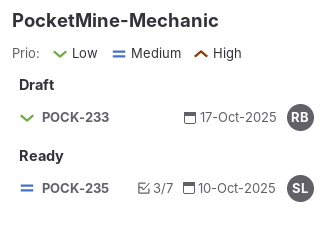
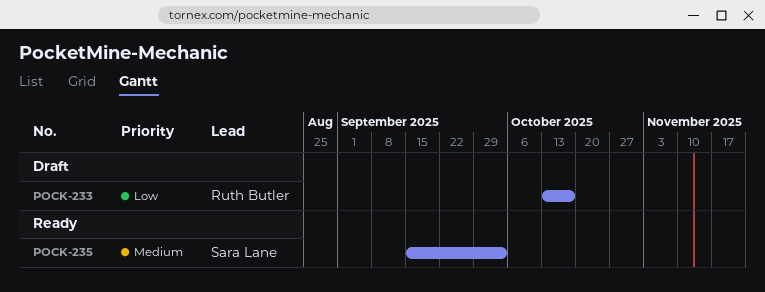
POCK-235, due: Oct 10 -> Oct 3

